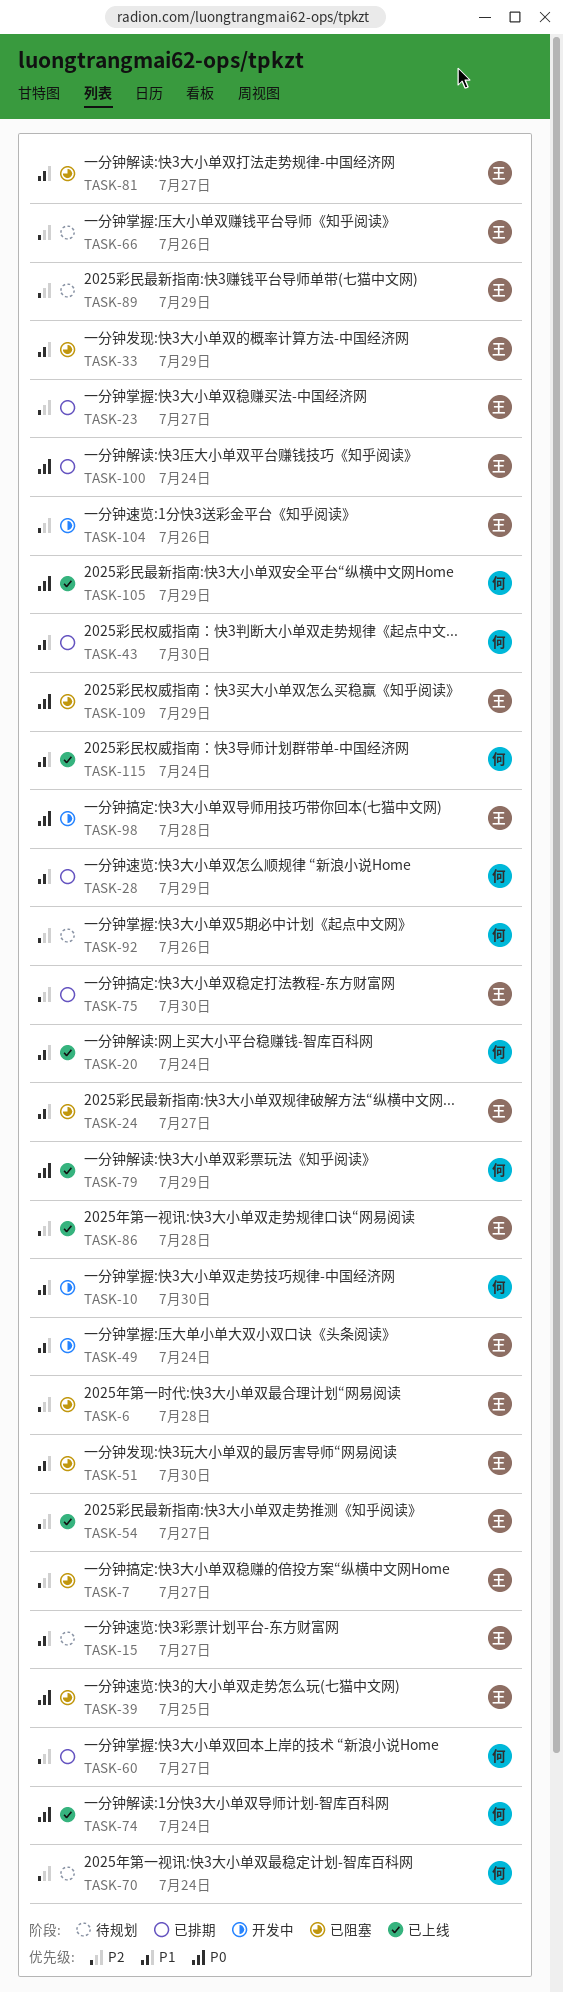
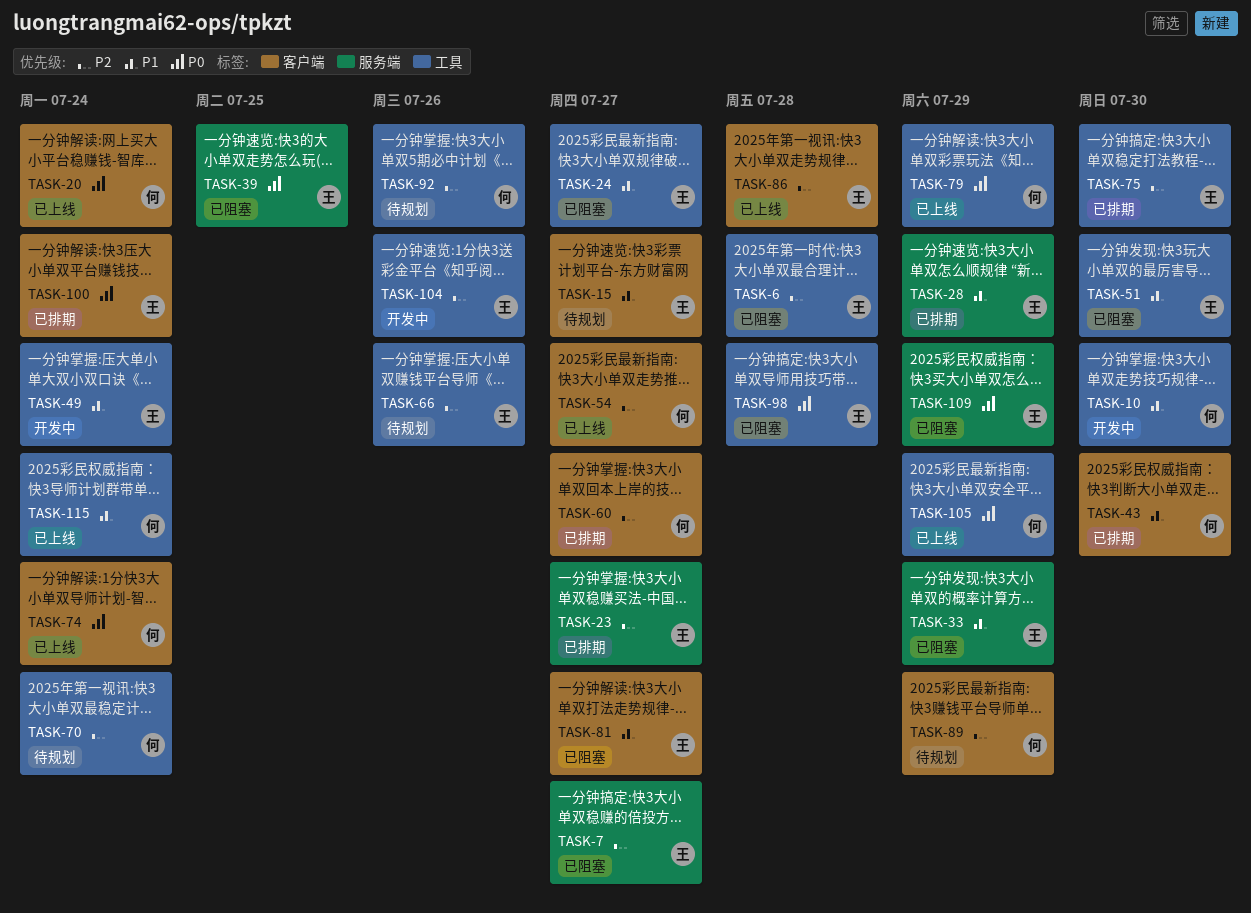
TASK-20, priority: P1 -> P0
TASK-28, owner: 何 -> 王
TASK-54, owner: 王 -> 何
TASK-89, owner: 王 -> 何
TASK-98, status: 开发中 -> 已阻塞

